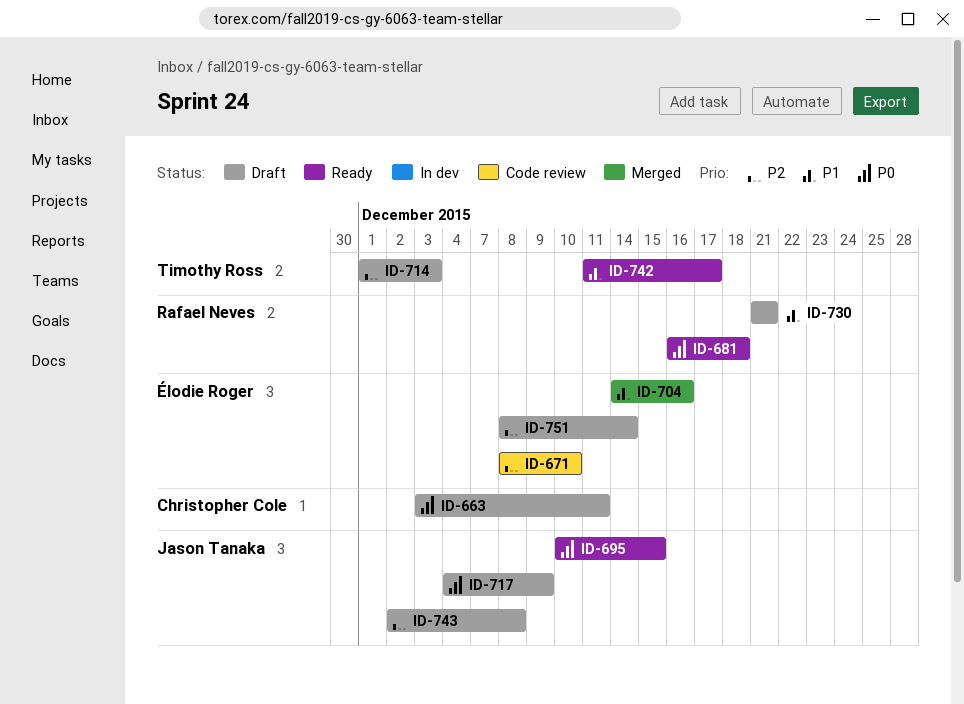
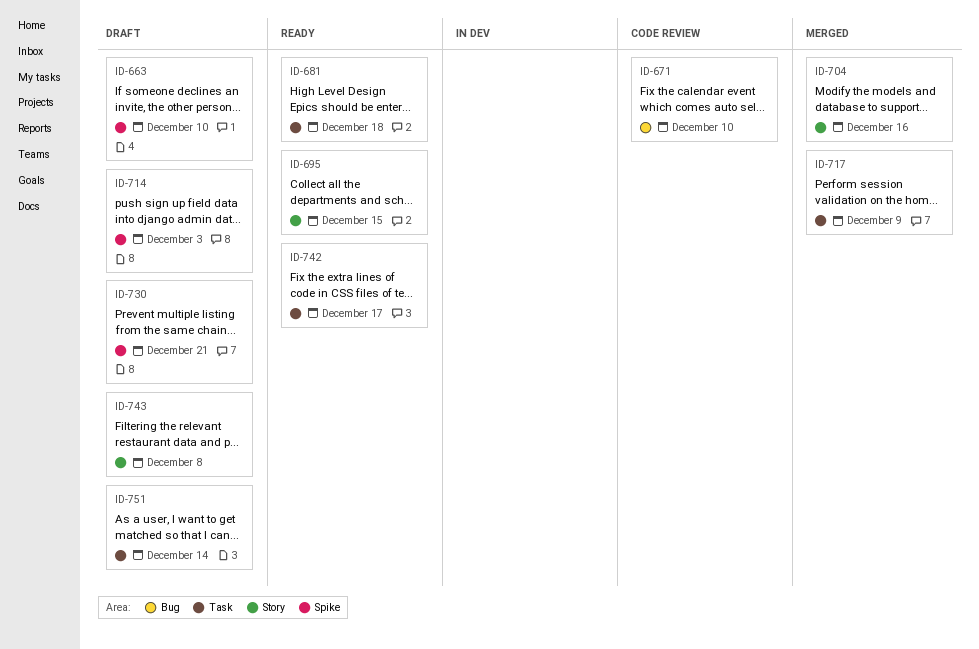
ID-663, due: Dec 11 -> Dec 10
ID-717, status: Draft -> Merged

